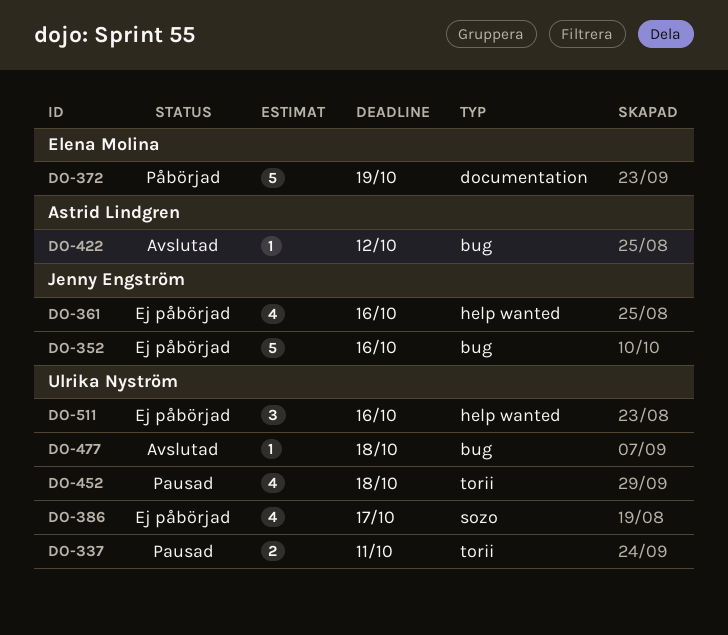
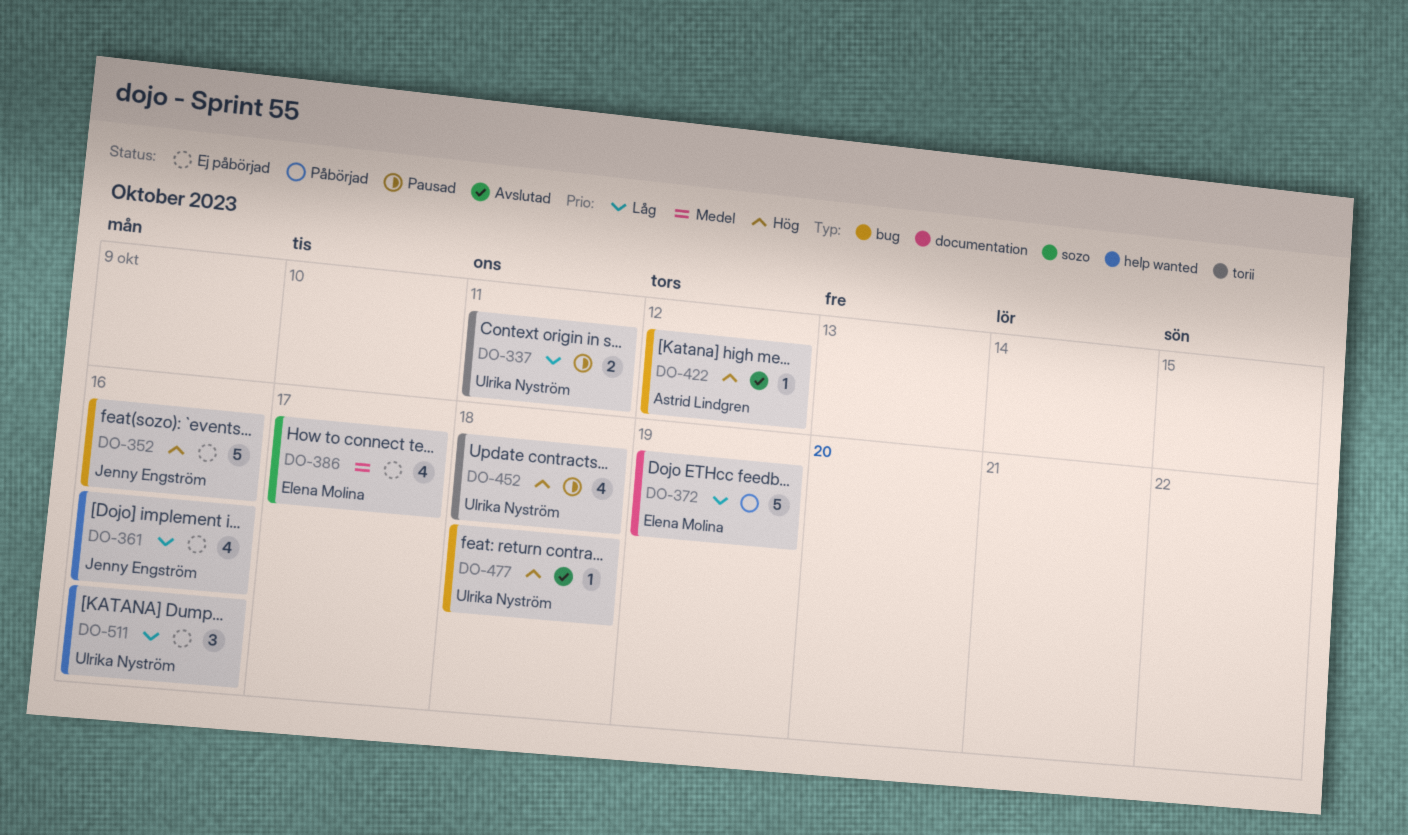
DO-386, owner: Ulrika Nyström -> Elena Molina

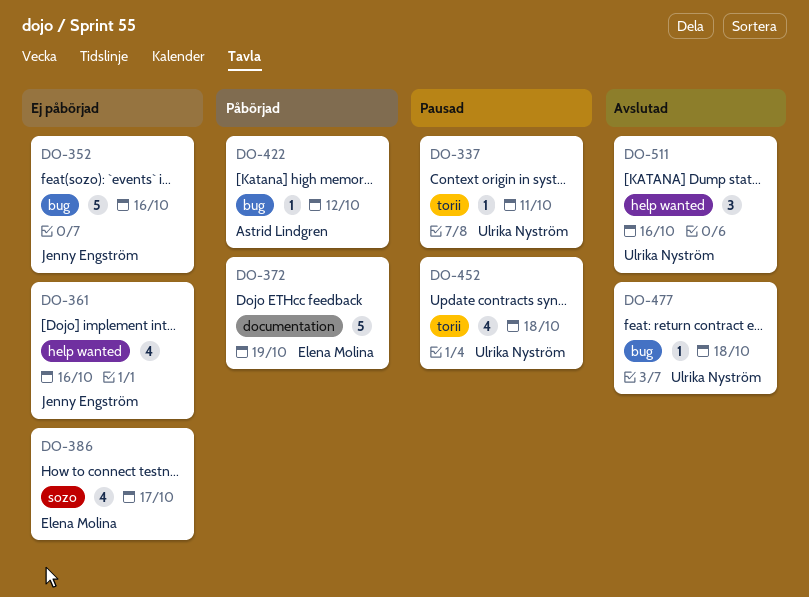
DO-337, estimate: 2 -> 1
DO-422, status: Avslutad -> Påbörjad
DO-511, status: Ej påbörjad -> Avslutad

